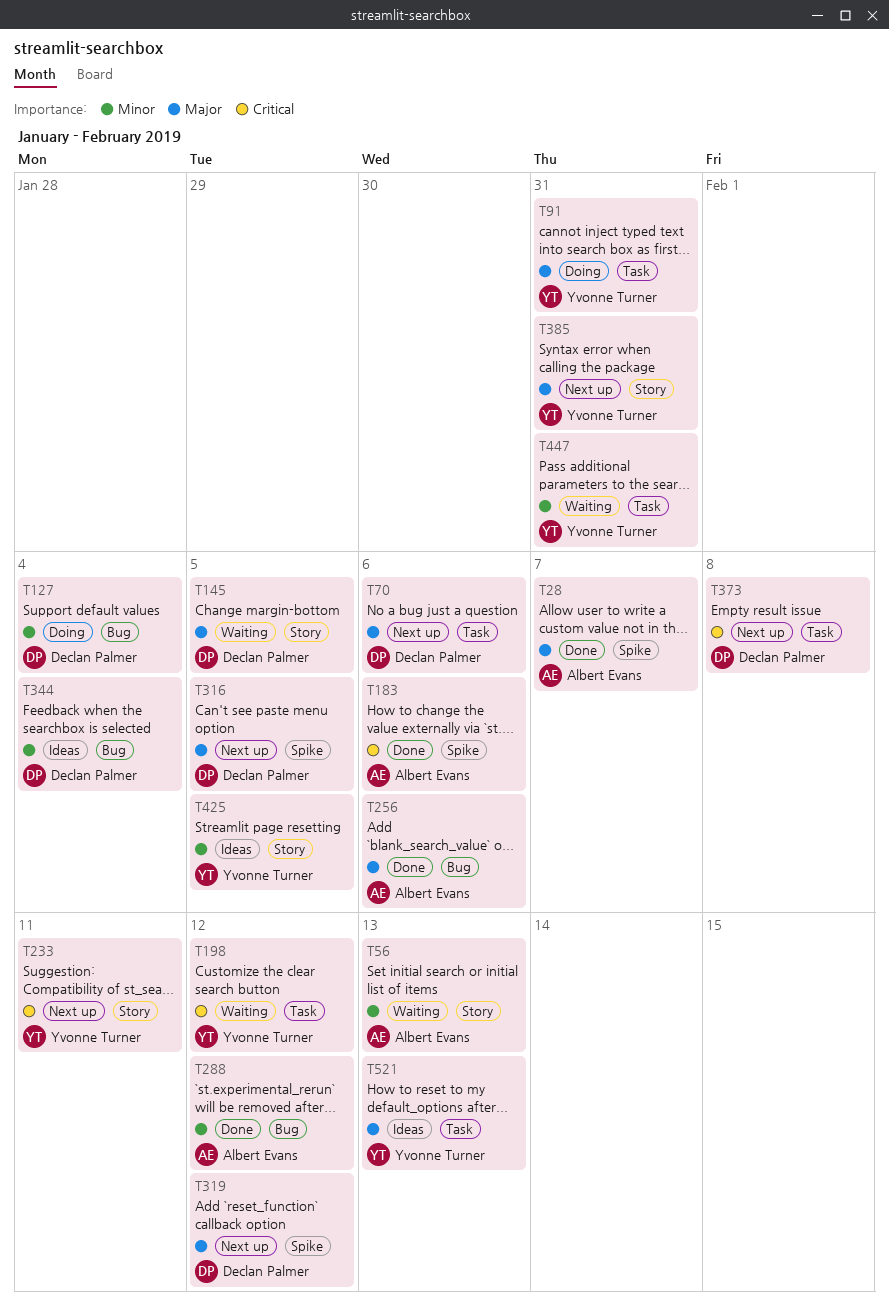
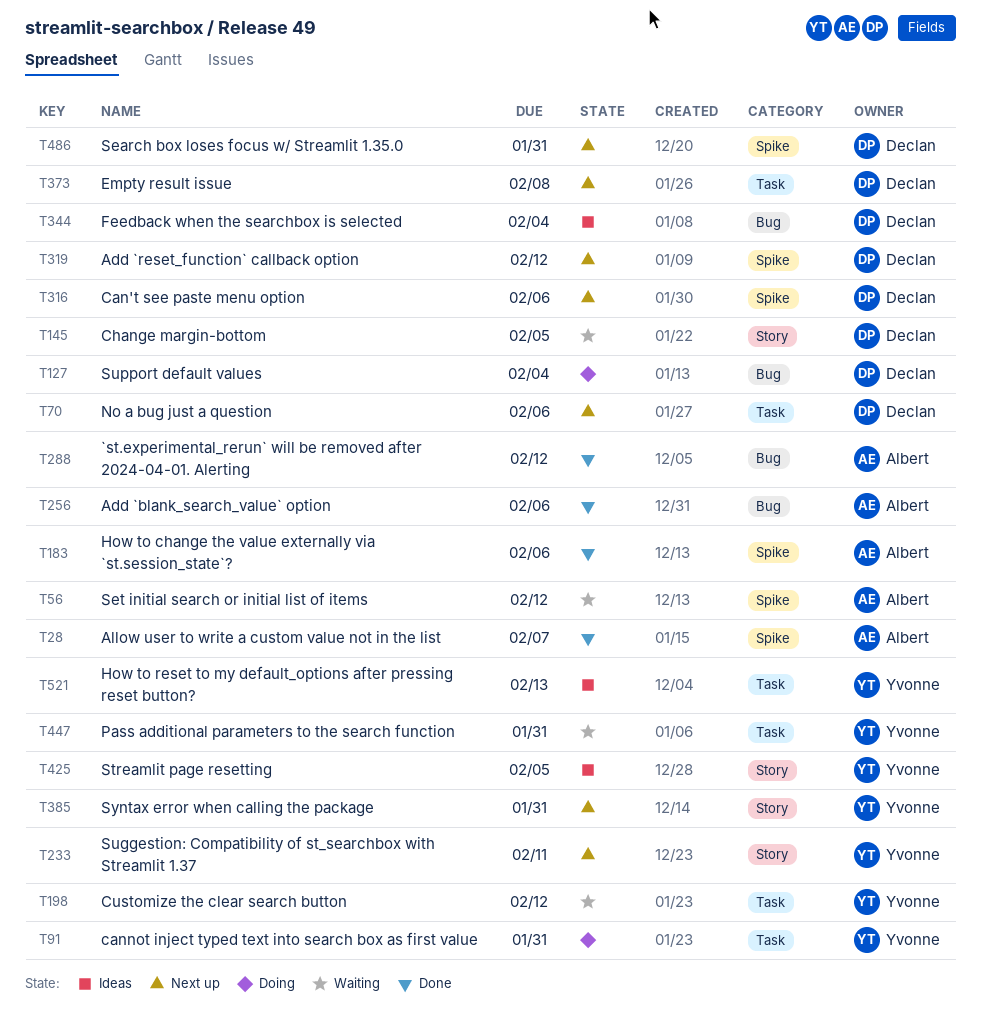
T56, label: Story -> Spike
T56, due: Feb 13 -> Feb 12
T316, due: Feb 5 -> Feb 6
T486: none -> present

